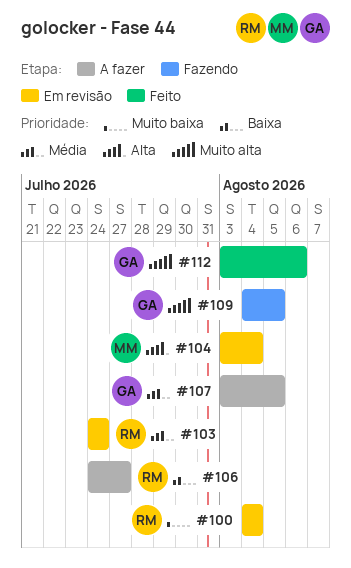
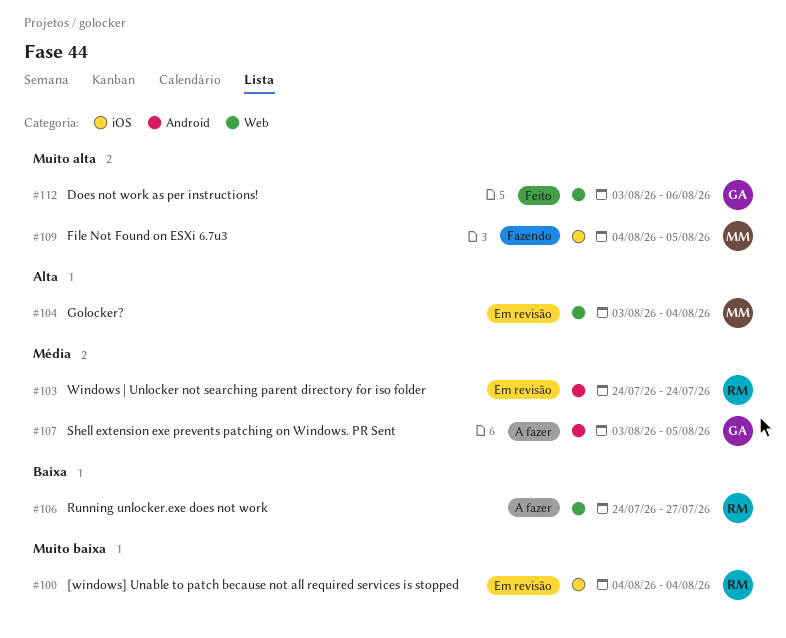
#109, owner: GA -> MM

